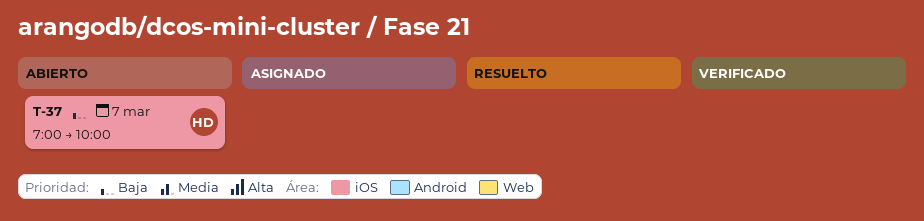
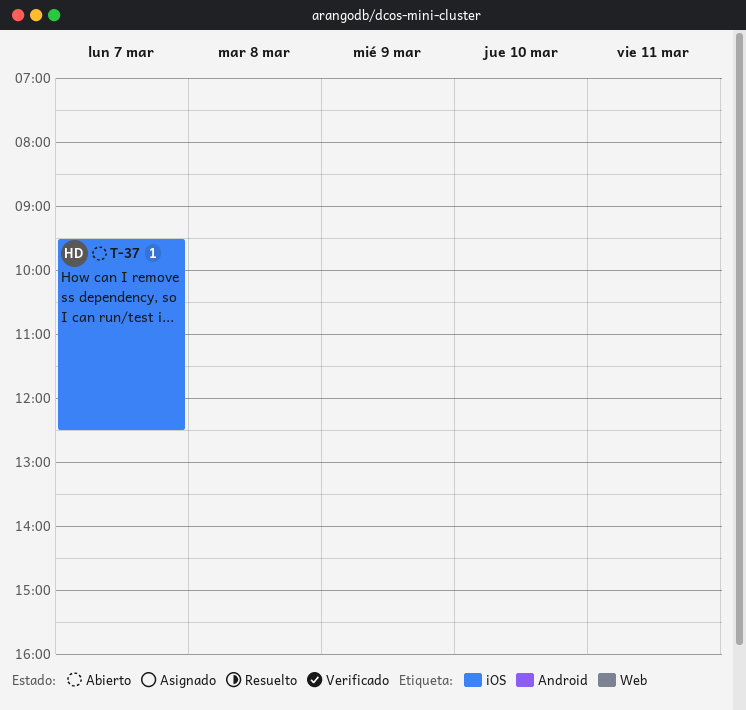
T-37, begins: 07:00 -> 09:30
T-37, ends: 10:00 -> 12:30

